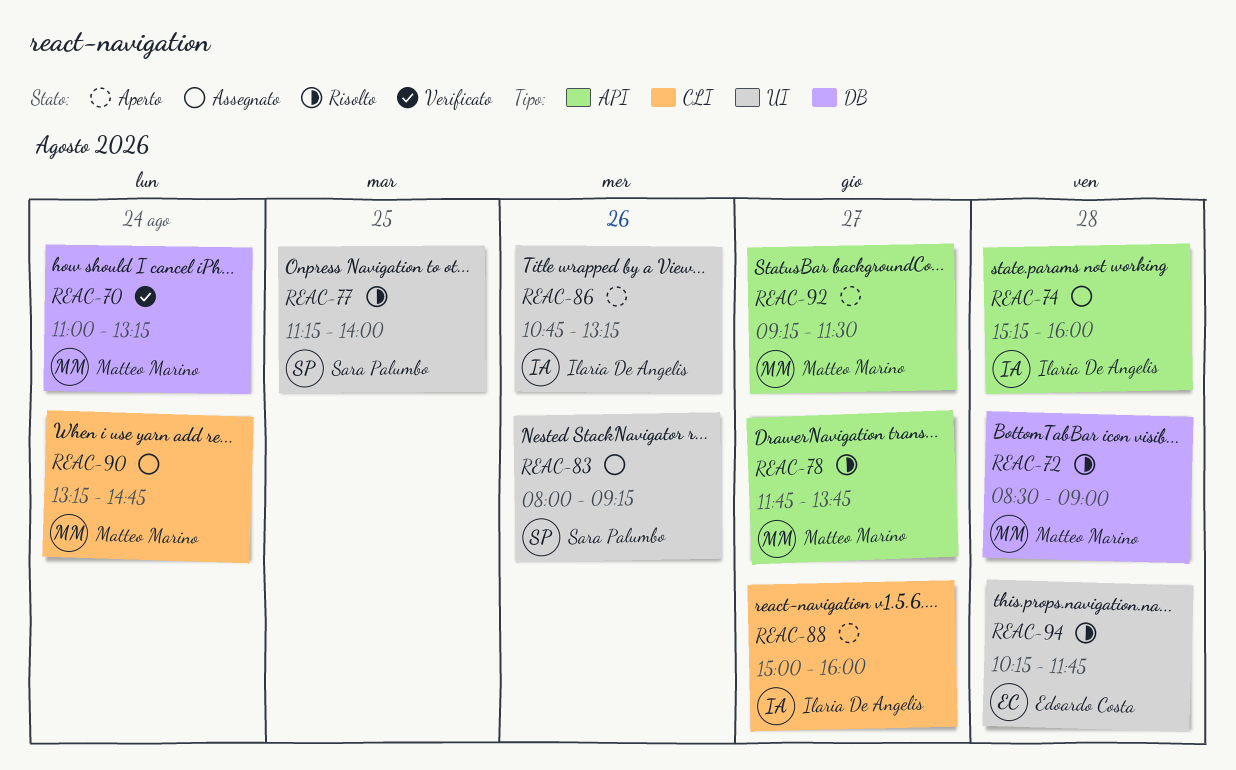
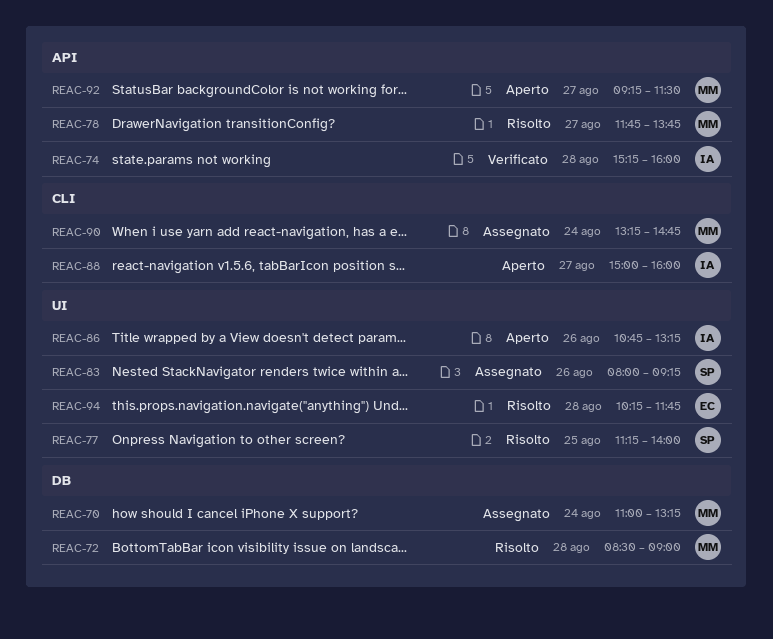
REAC-70, status: Verificato -> Assegnato
REAC-74, status: Assegnato -> Verificato

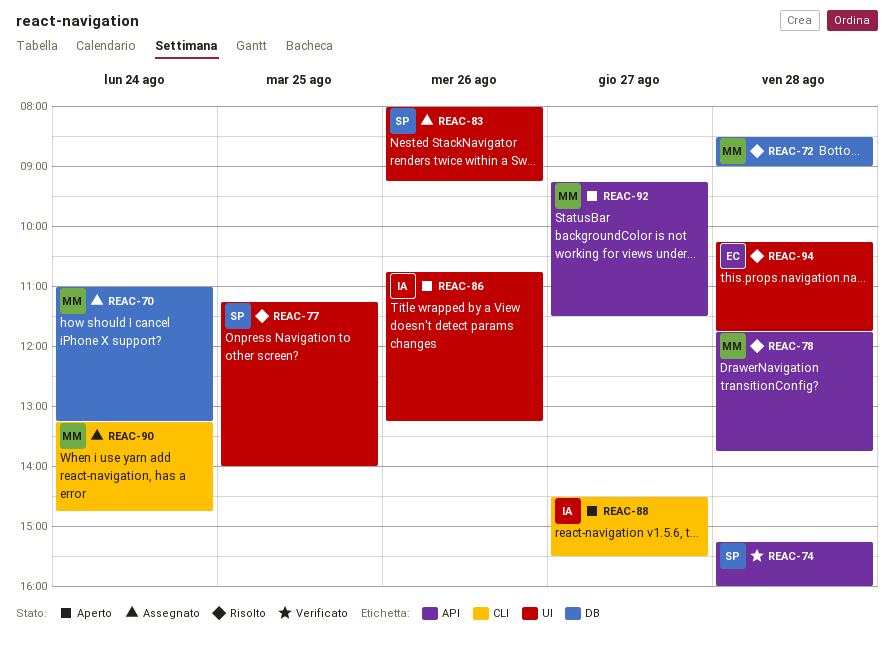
REAC-74, owner: IA -> SP
REAC-78, day: Aug 27 -> Aug 28
REAC-88, begins: 15:00 -> 14:30
REAC-88, ends: 16:00 -> 15:30

